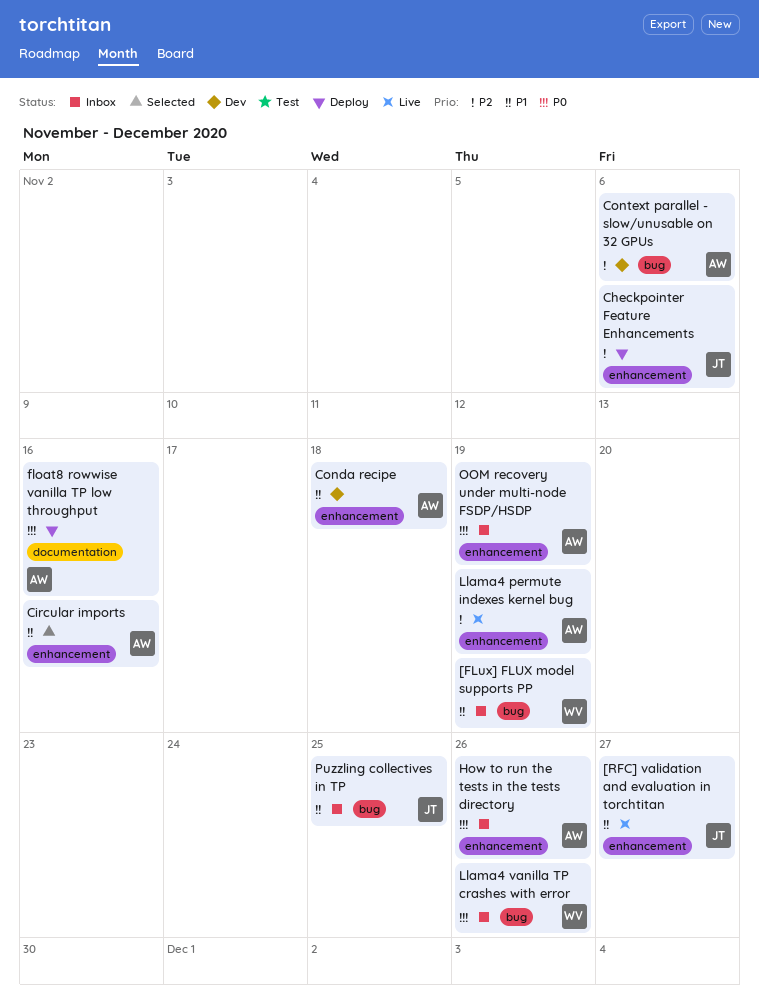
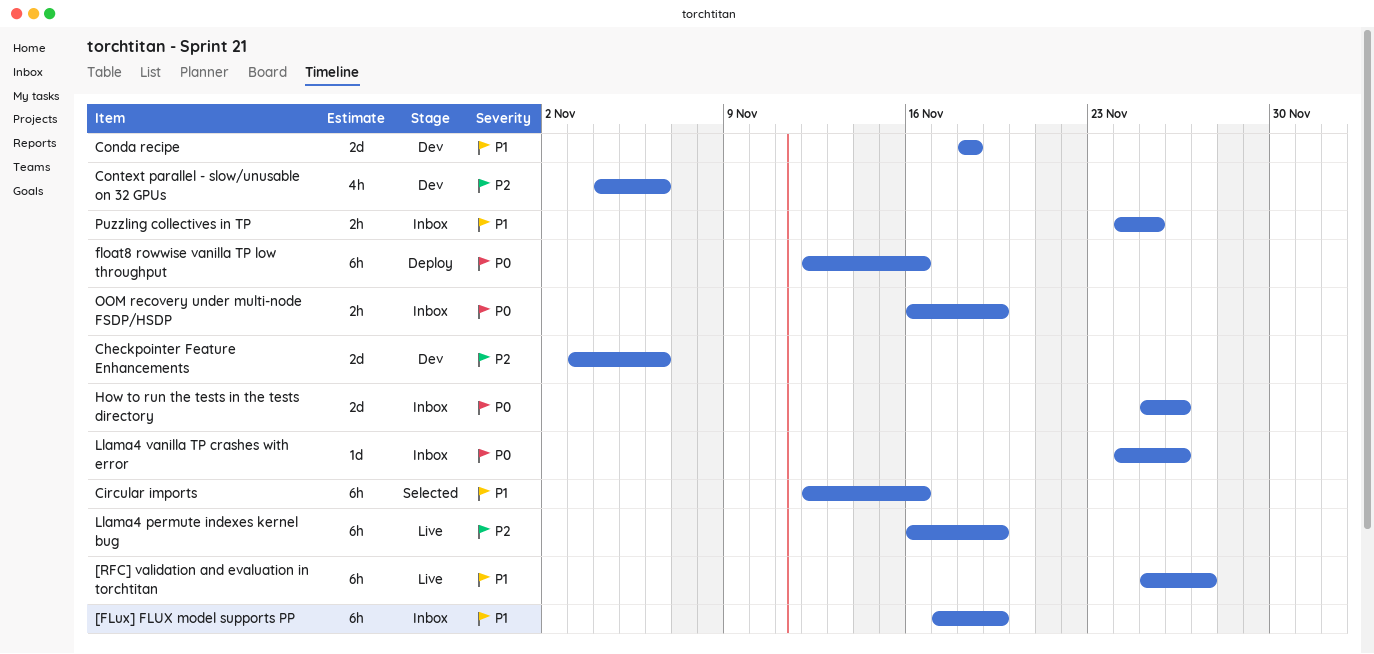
Checkpointer Feature Enhancements, status: Deploy -> Dev

